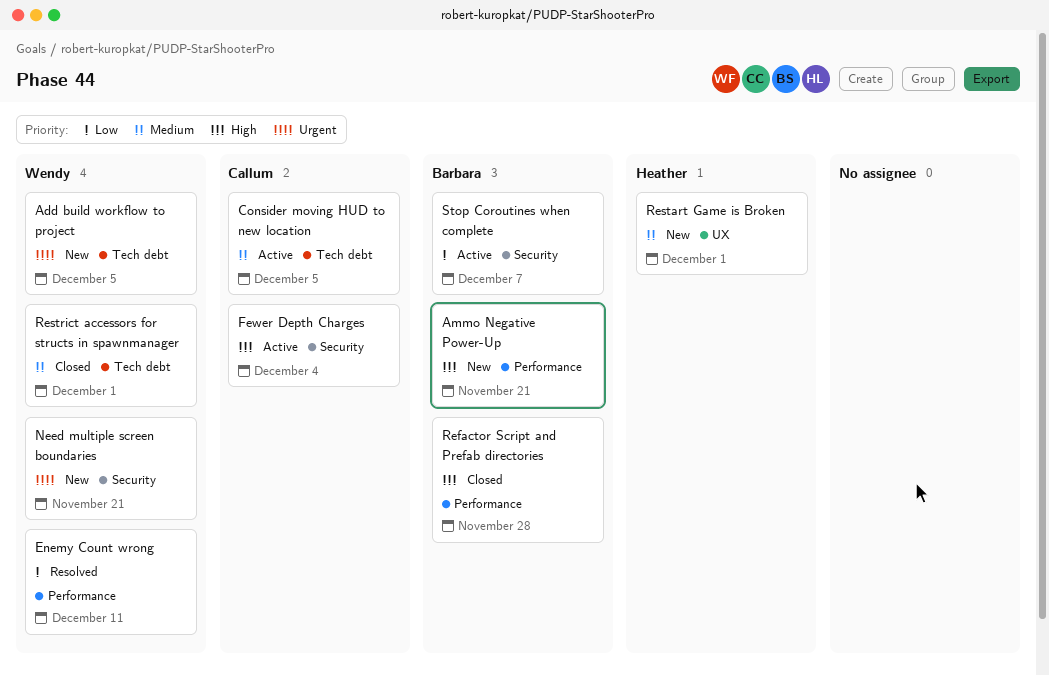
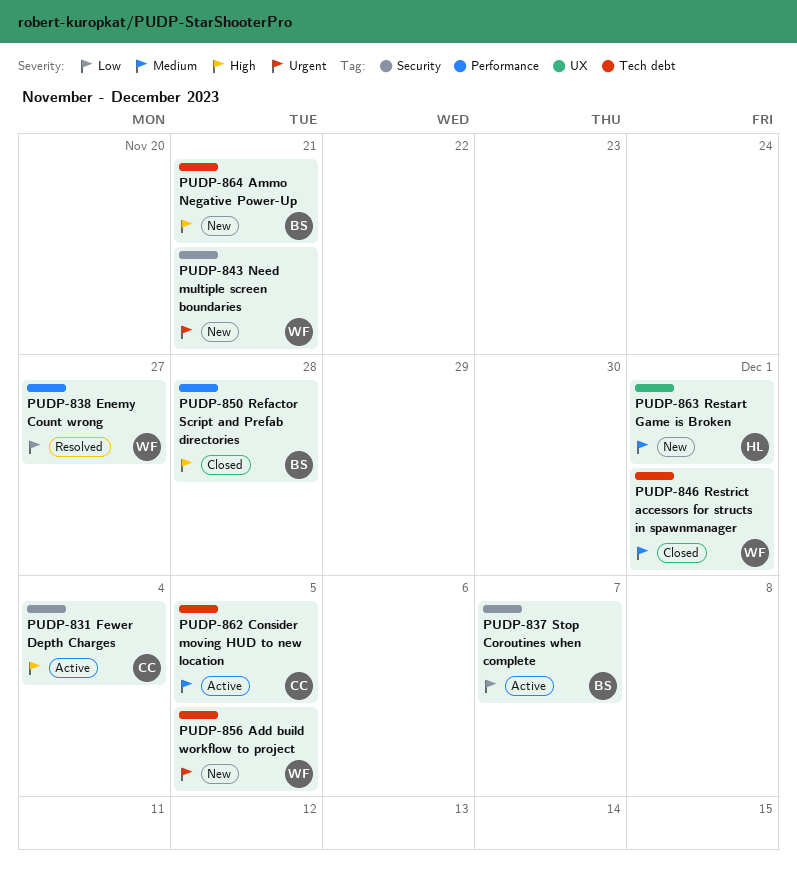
Ammo Negative Power-Up, label: Performance -> Tech debt
Enemy Count wrong, due: Dec 11 -> Nov 27

